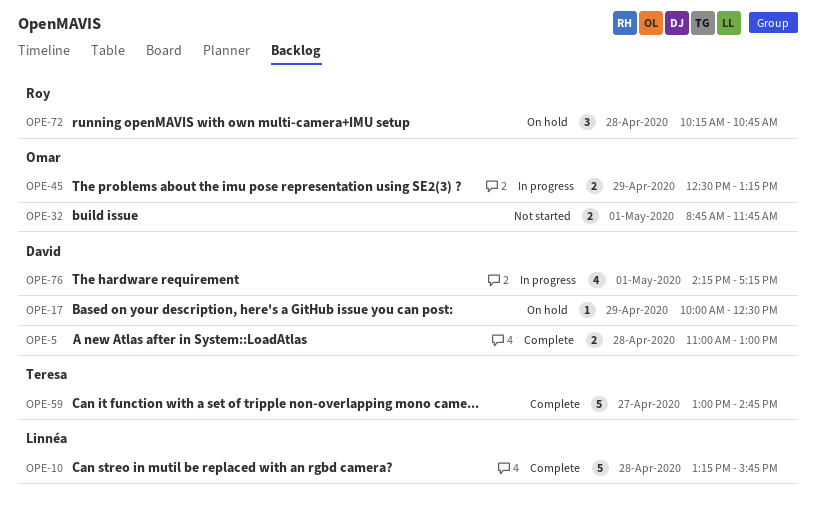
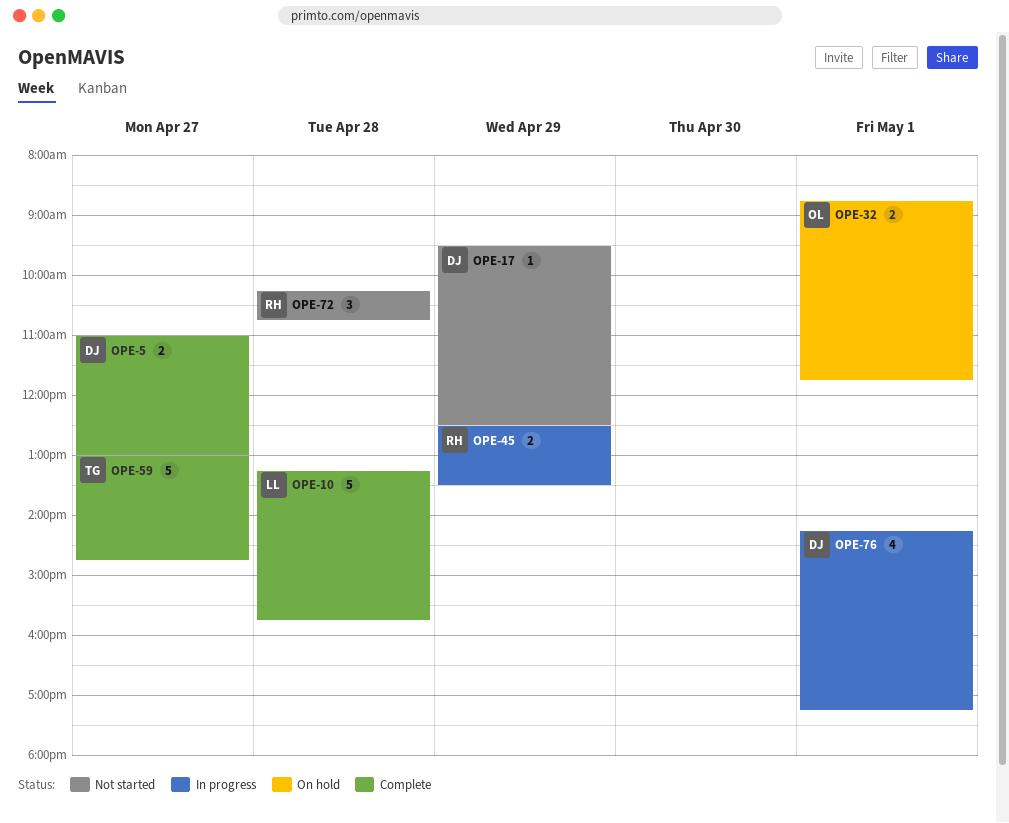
OPE-5, day: Apr 28 -> Apr 27
OPE-17, status: On hold -> Not started
OPE-17, begins: 10:00 -> 09:30
OPE-32, status: Not started -> On hold
OPE-45, owner: Omar -> Roy
OPE-45, ends: 13:15 -> 13:30
OPE-72, status: On hold -> Not started

